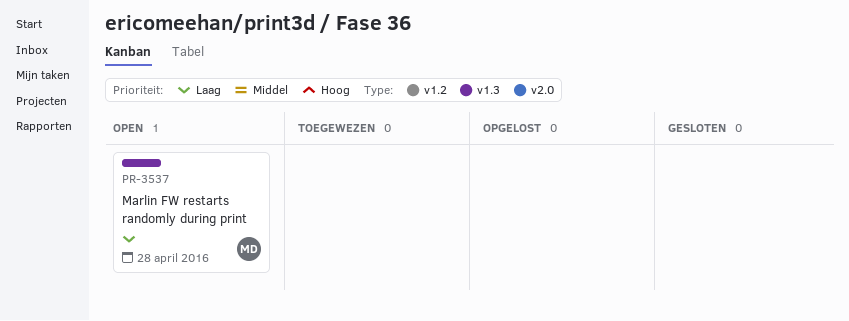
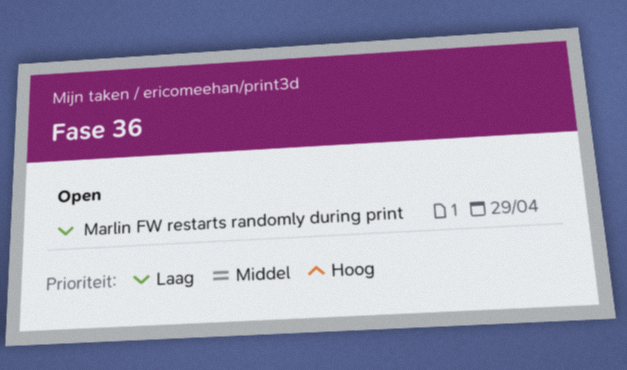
Marlin FW restarts randomly during print, due: Apr 28 -> Apr 29

